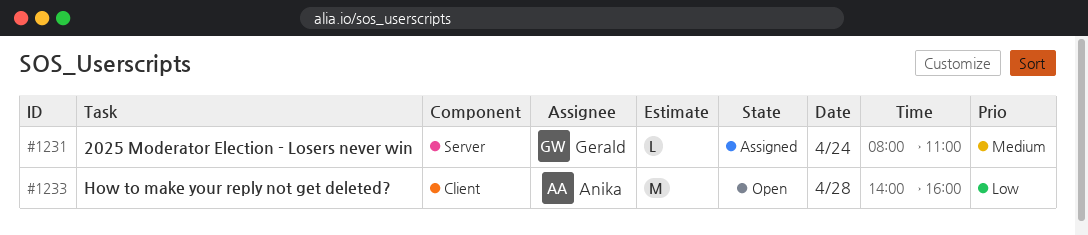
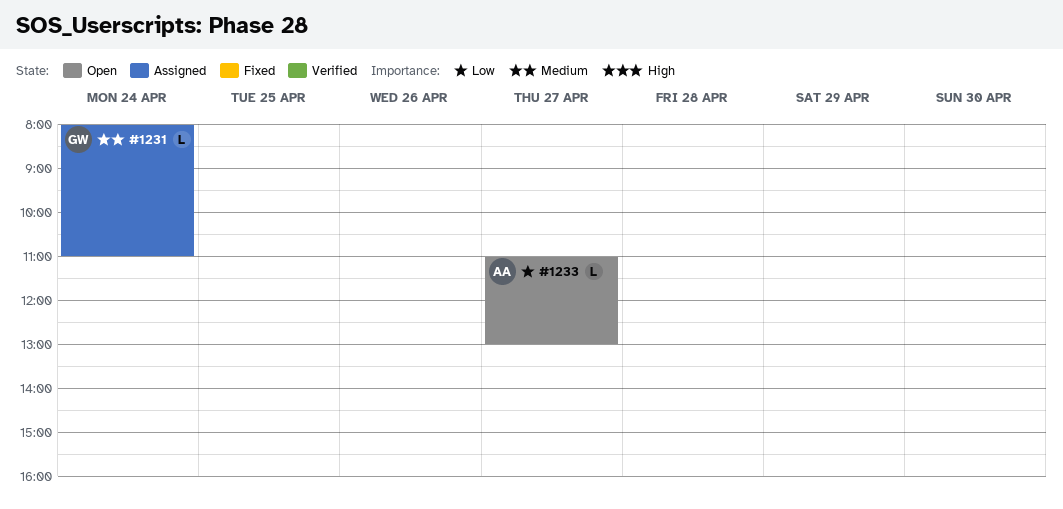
#1233, estimate: M -> L
#1233, day: Apr 28 -> Apr 27
#1233, begins: 14:00 -> 11:00
#1233, ends: 16:00 -> 13:00

